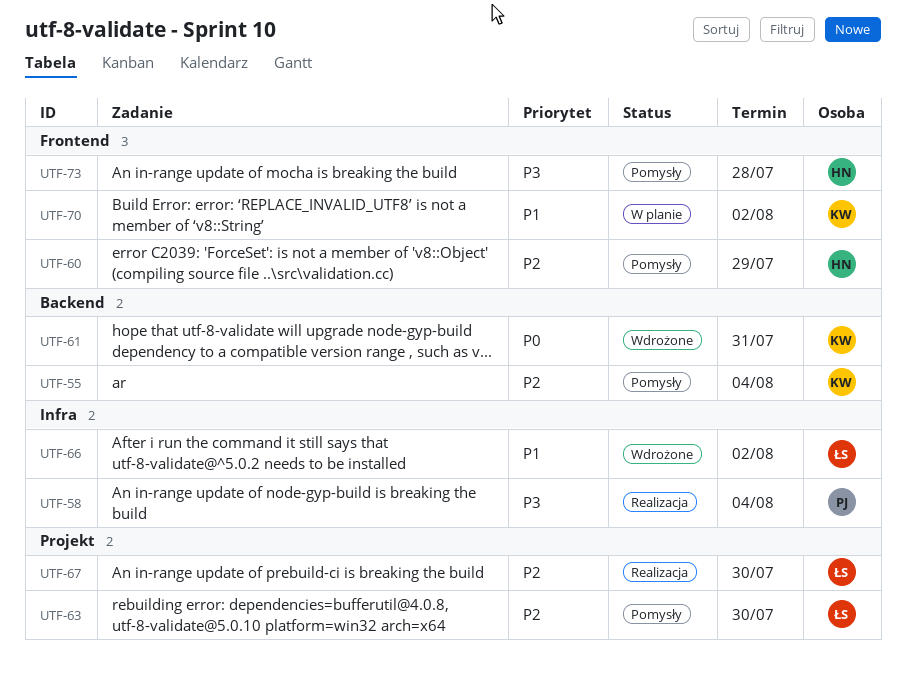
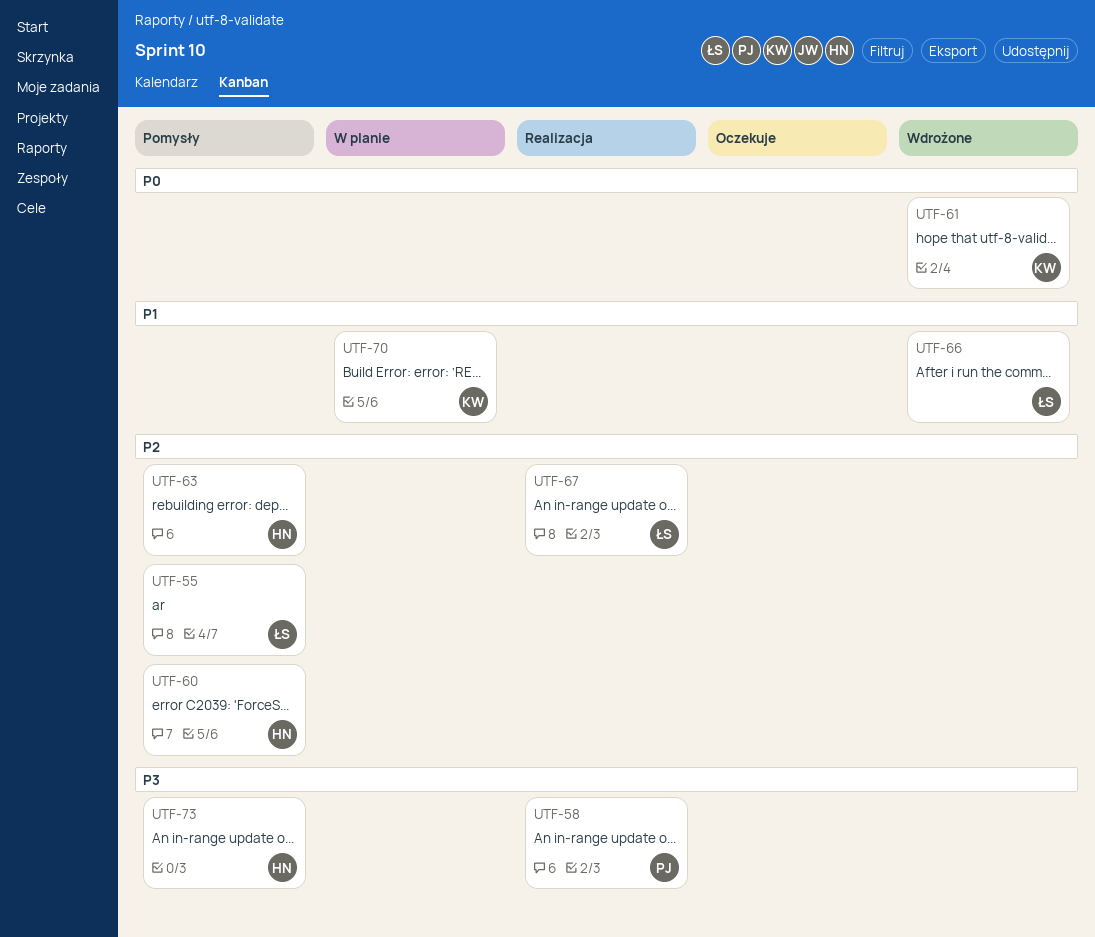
UTF-55, owner: KW -> ŁS
UTF-63, owner: ŁS -> HN

